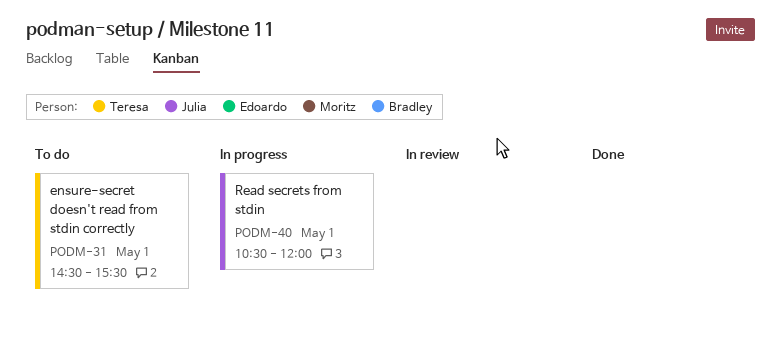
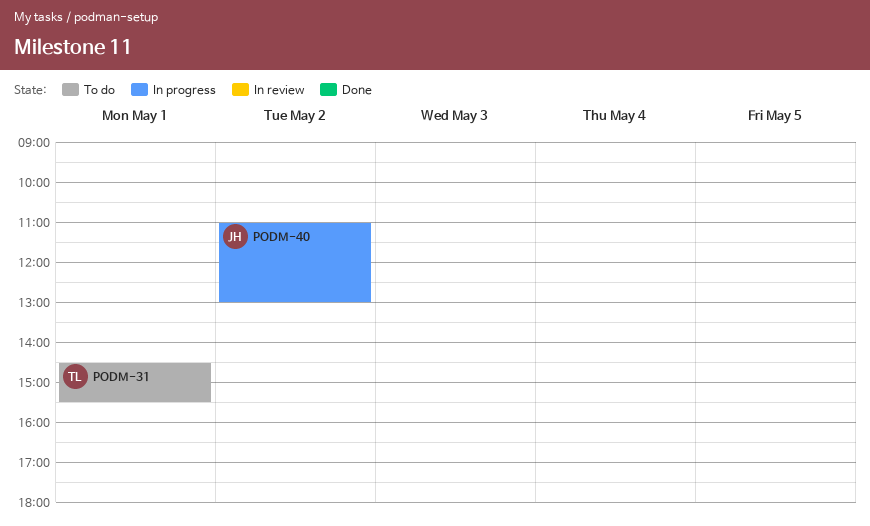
PODM-40, day: May 1 -> May 2
PODM-40, begins: 10:30 -> 11:00
PODM-40, ends: 12:00 -> 13:00

